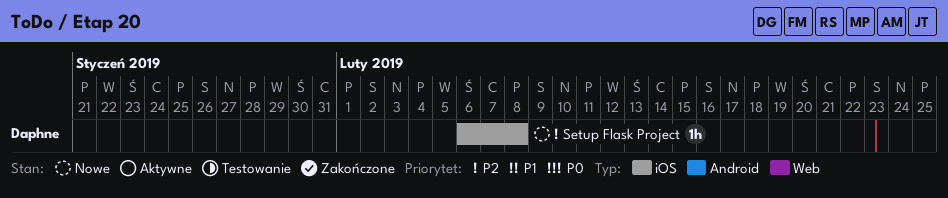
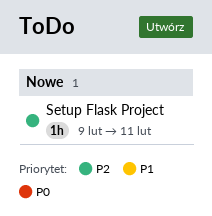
Setup Flask Project, start: Feb 6 -> Feb 9
Setup Flask Project, due: Feb 8 -> Feb 11

